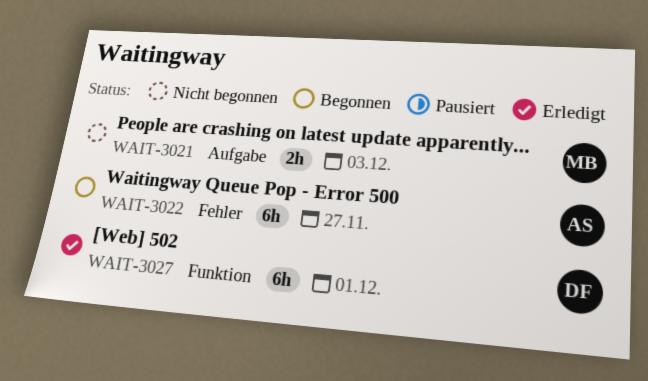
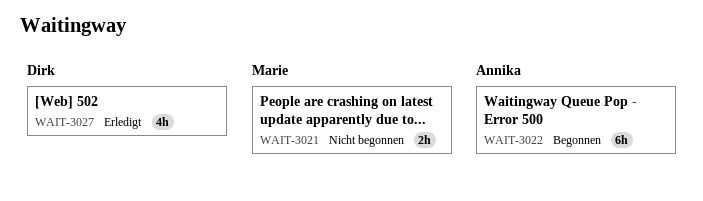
WAIT-3027, estimate: 6h -> 4h

